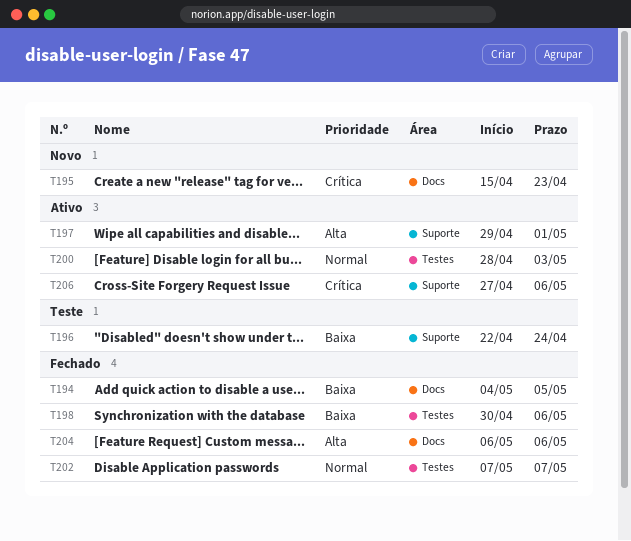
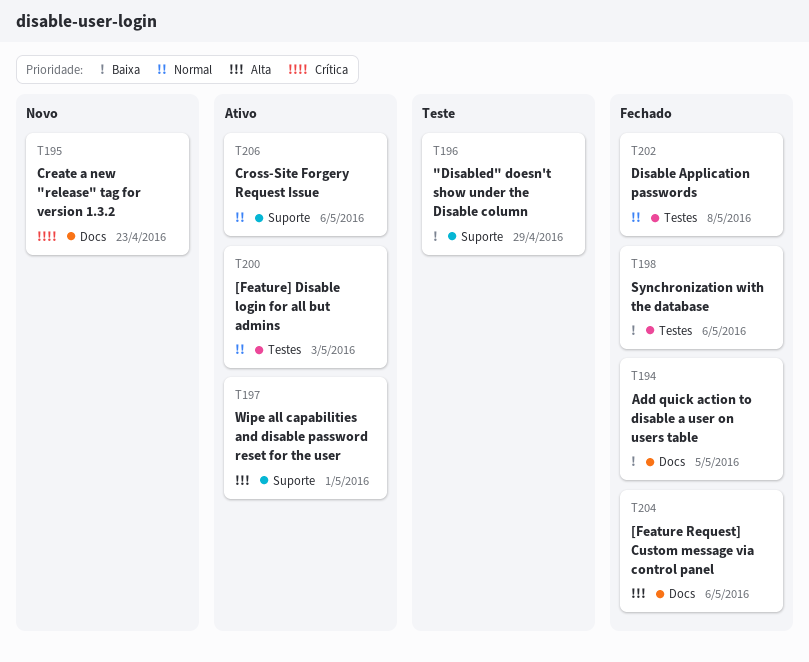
T196, due: Apr 24 -> Apr 29
T202, due: May 7 -> May 8
T206, priority: Crítica -> Normal

